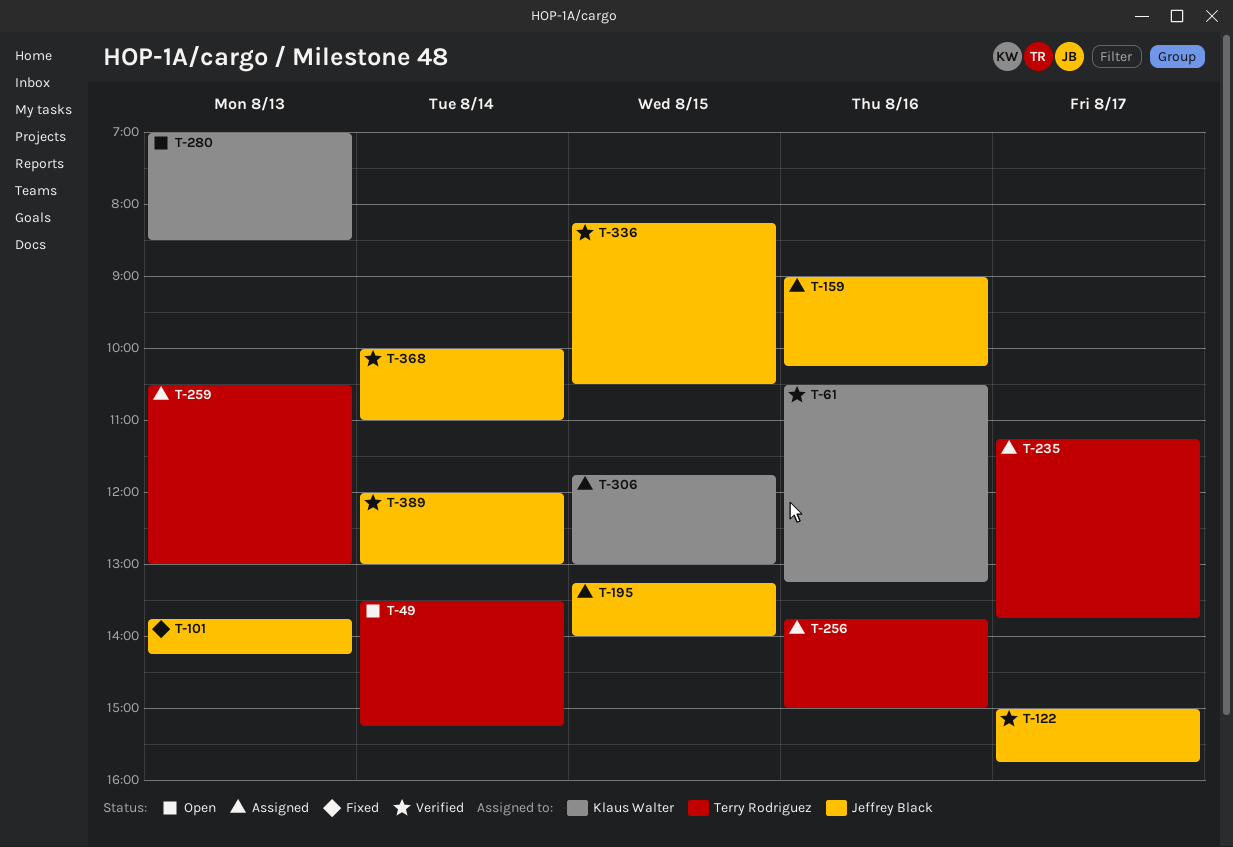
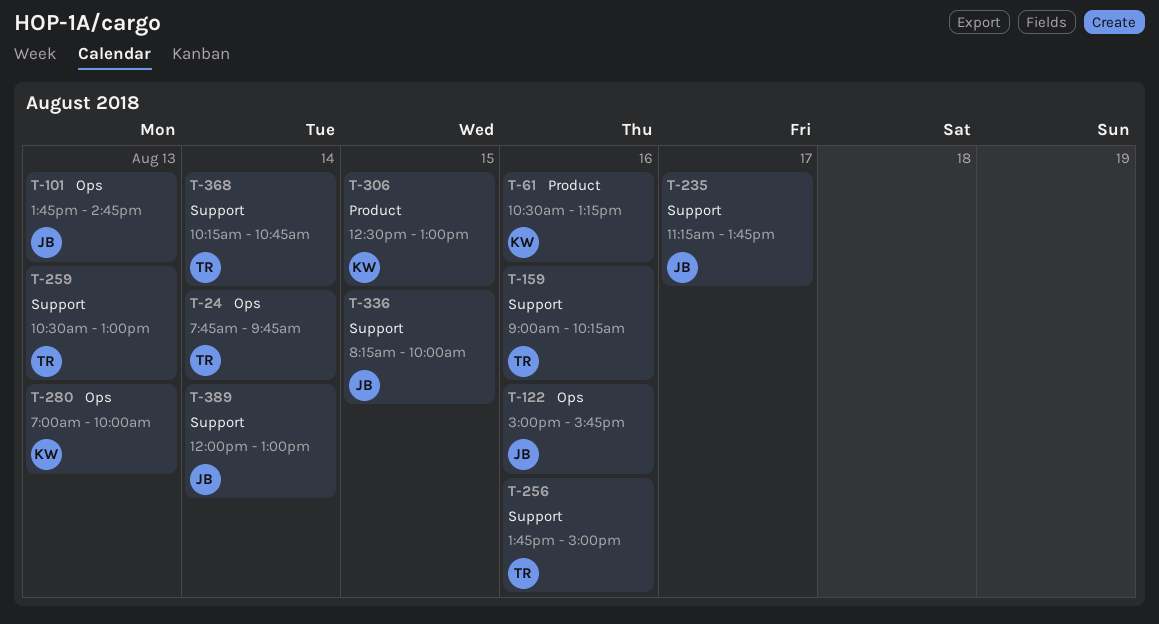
T-24: none -> present
T-49: present -> none
T-101, ends: 14:15 -> 14:45
T-122, day: Aug 17 -> Aug 16
T-159, owner: Jeffrey Black -> Terry Rodriguez
T-195: present -> none
T-235, owner: Terry Rodriguez -> Jeffrey Black
T-280, ends: 08:30 -> 10:00
T-306, begins: 11:45 -> 12:30
T-336, ends: 10:30 -> 10:00
T-368, owner: Jeffrey Black -> Terry Rodriguez
T-368, begins: 10:00 -> 10:15
T-368, ends: 11:00 -> 10:45

